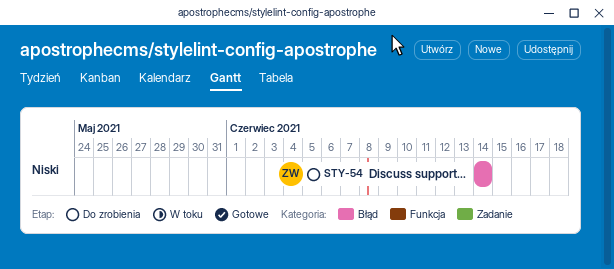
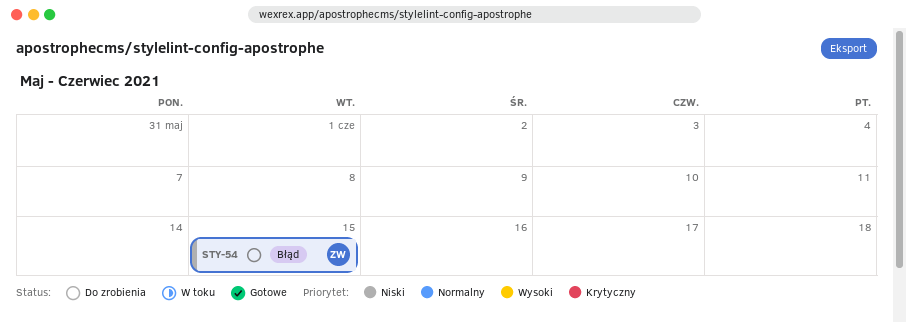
STY-54, due: Jun 14 -> Jun 15

